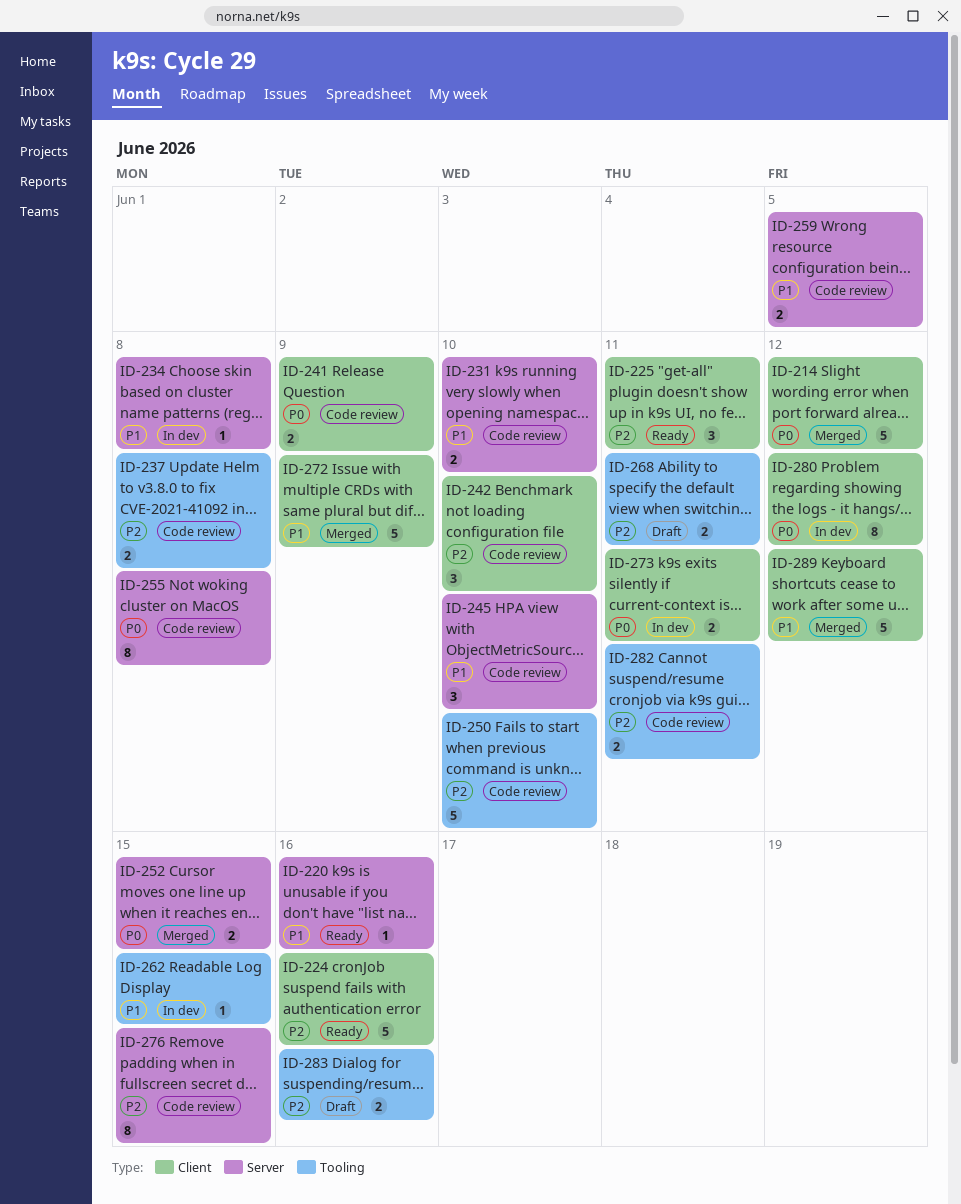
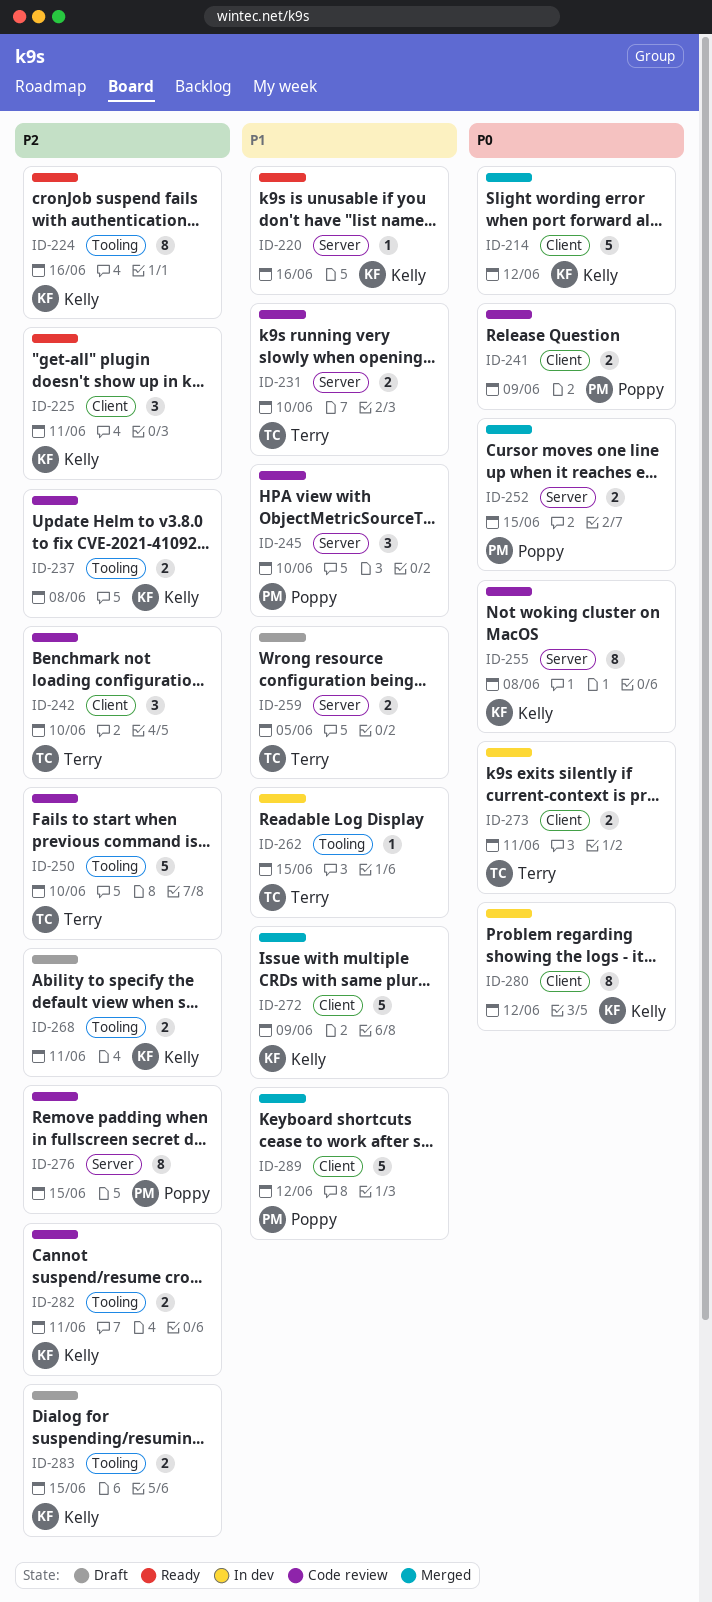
ID-224, label: Client -> Tooling
ID-224, estimate: 5 -> 8
ID-234: present -> none
ID-259, status: Code review -> Draft
ID-283, due: Jun 16 -> Jun 15

